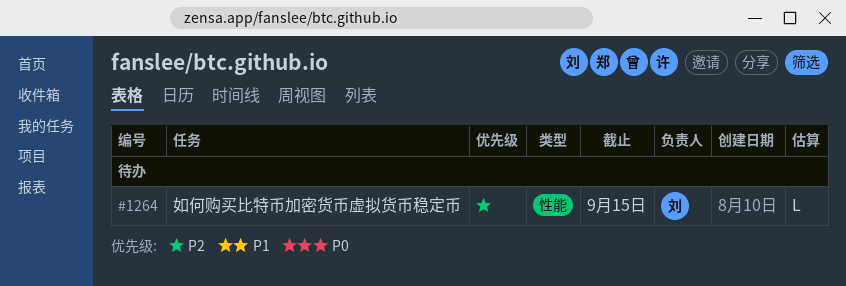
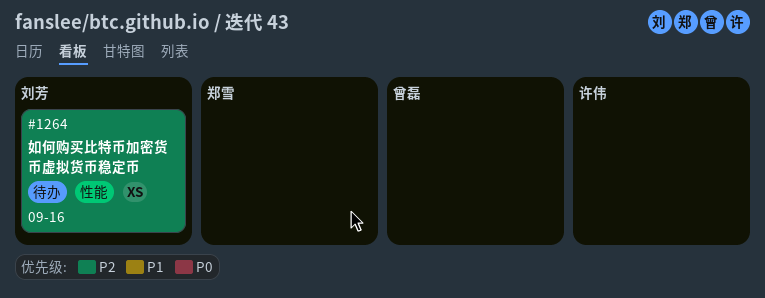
#1264, estimate: L -> XS
#1264, due: Sep 15 -> Sep 16

